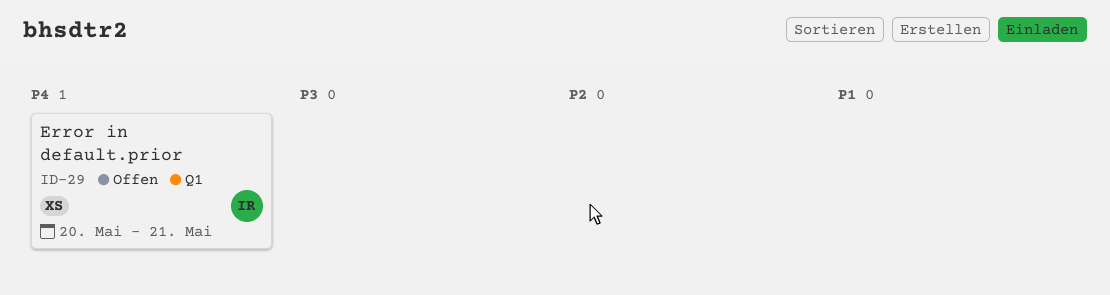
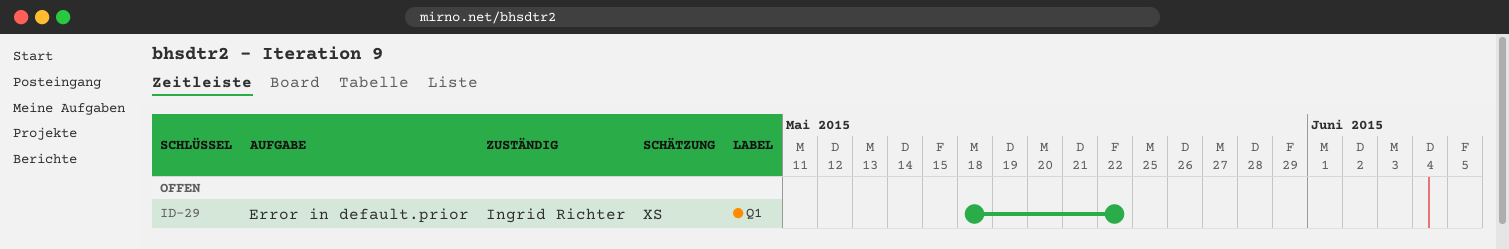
ID-29, start: May 20 -> May 18
ID-29, due: May 21 -> May 22

